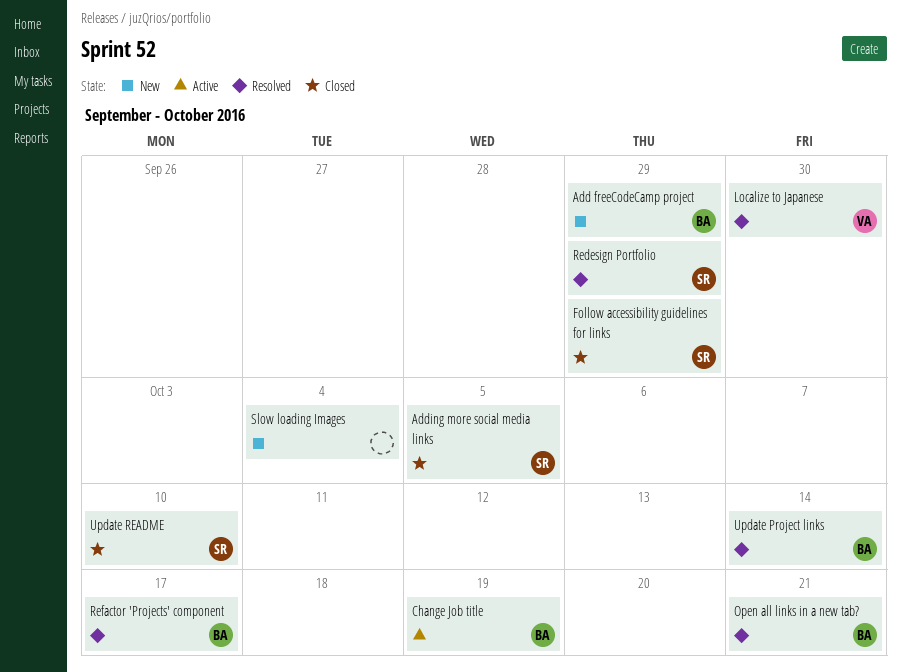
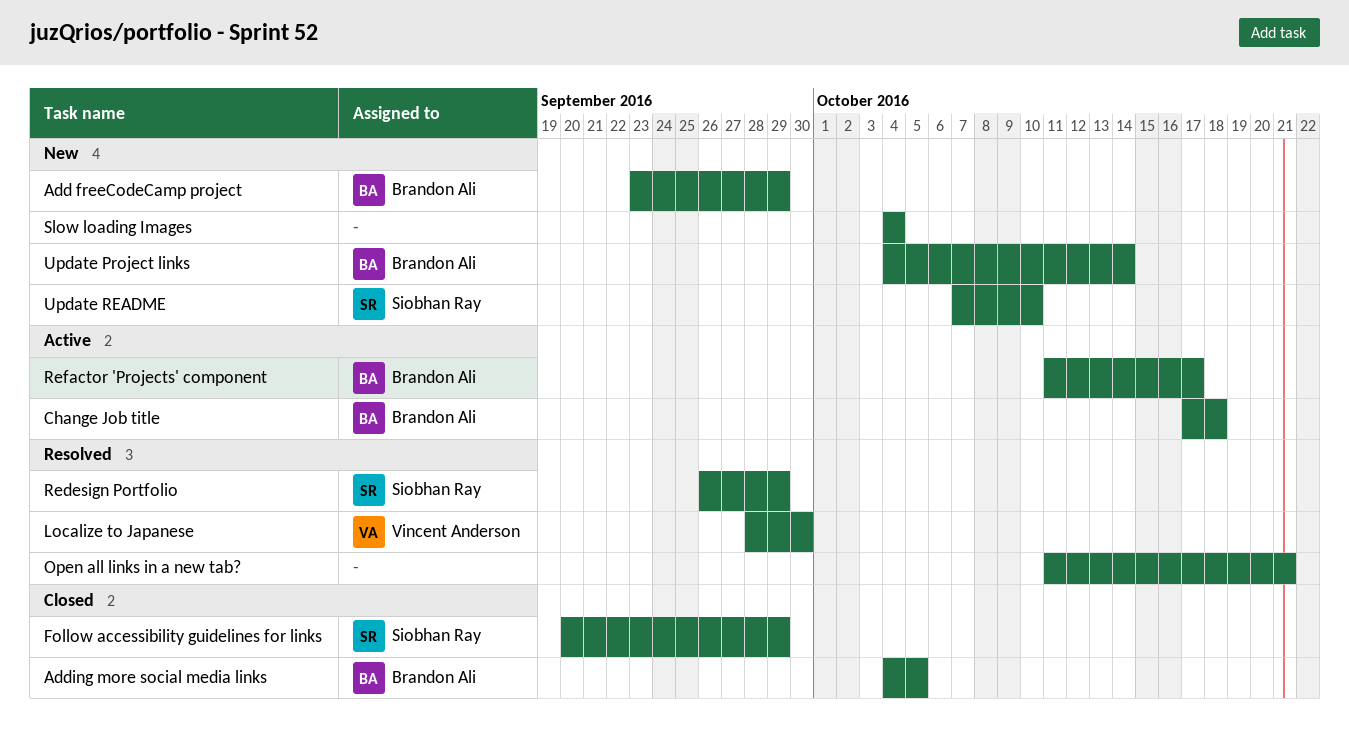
Adding more social media links, owner: Siobhan Ray -> Brandon Ali
Change Job title, due: Oct 19 -> Oct 18
Open all links in a new tab?, owner: Brandon Ali -> none
Refactor 'Projects' component, status: Resolved -> Active
Update Project links, status: Resolved -> New
Update README, status: Closed -> New

